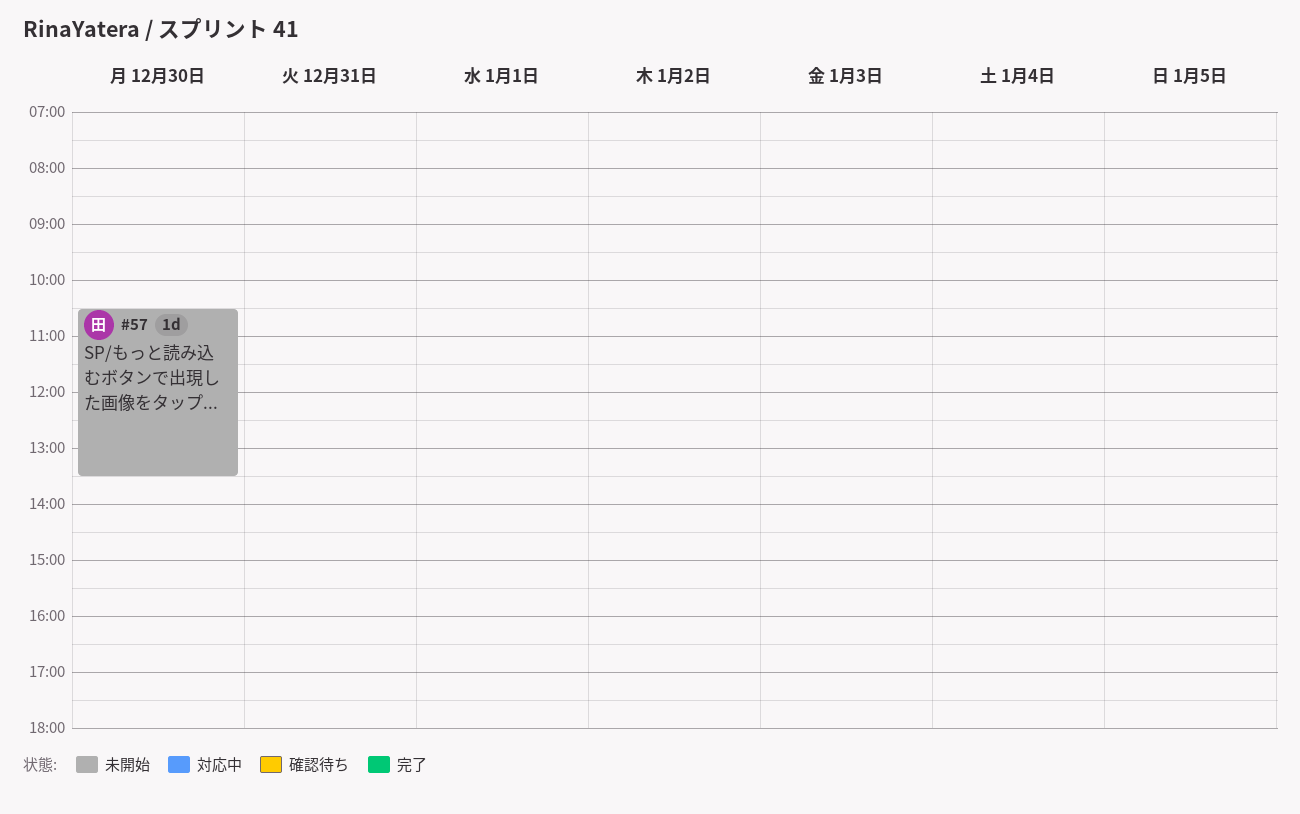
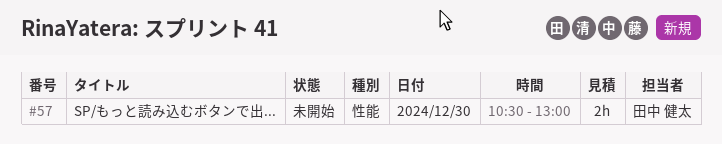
#57, estimate: 1d -> 2h
#57, ends: 13:30 -> 13:00

